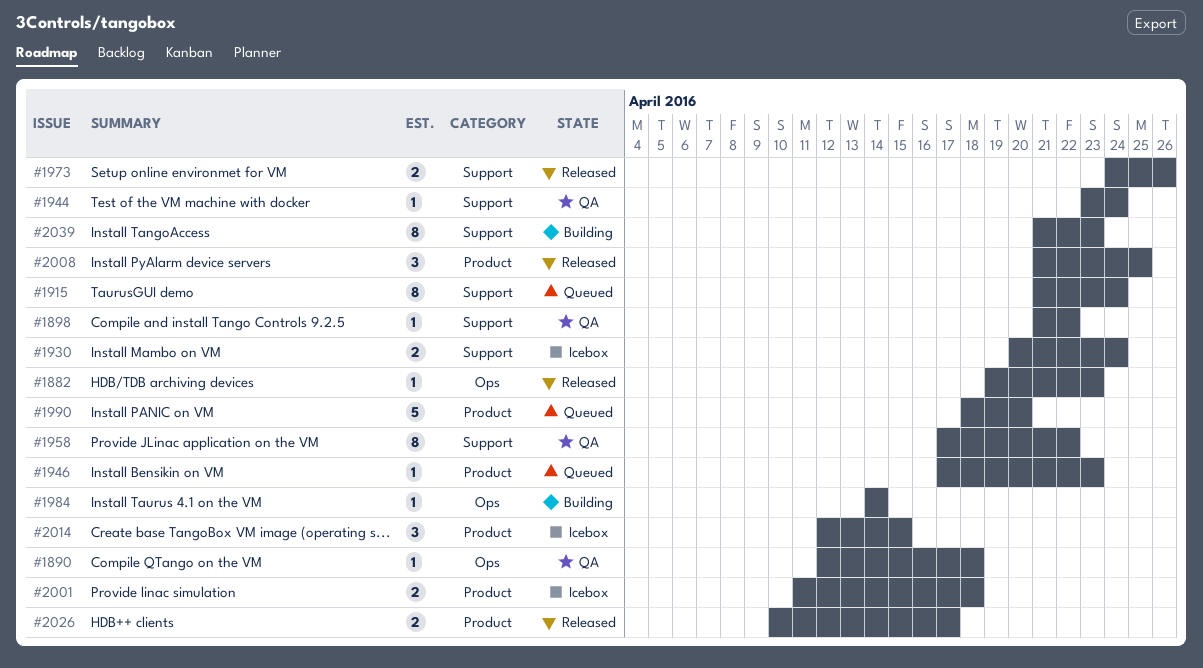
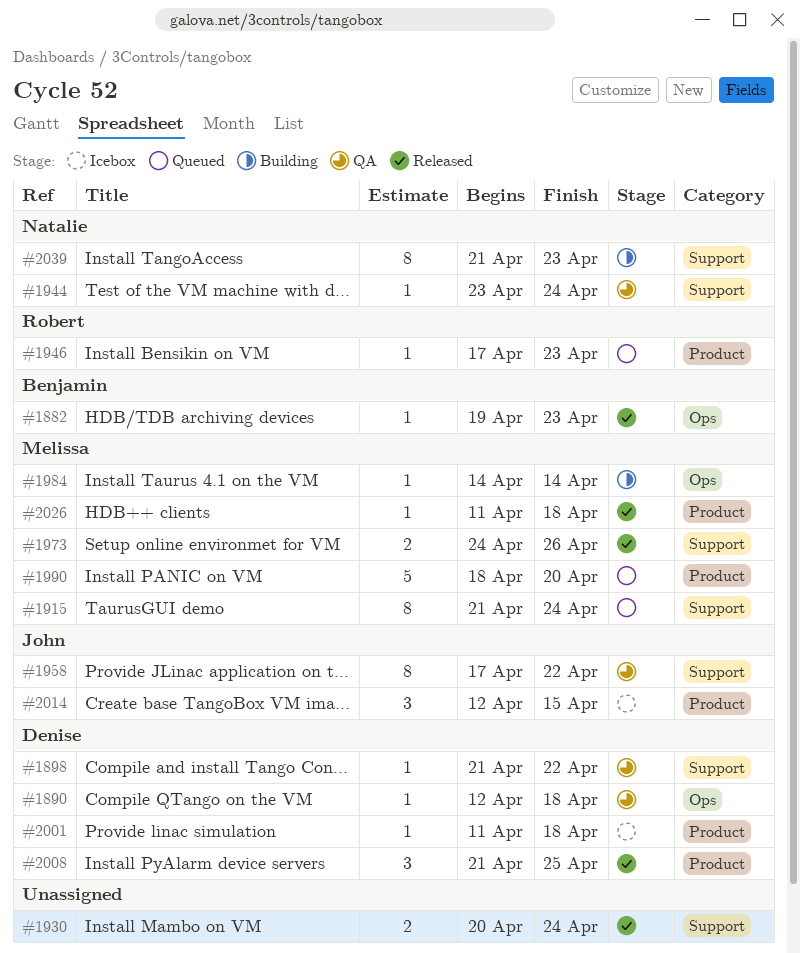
#1930, status: Icebox -> Released
#2001, estimate: 2 -> 1
#2026, estimate: 2 -> 1
#2026, start: Apr 10 -> Apr 11
#2026, due: Apr 17 -> Apr 18

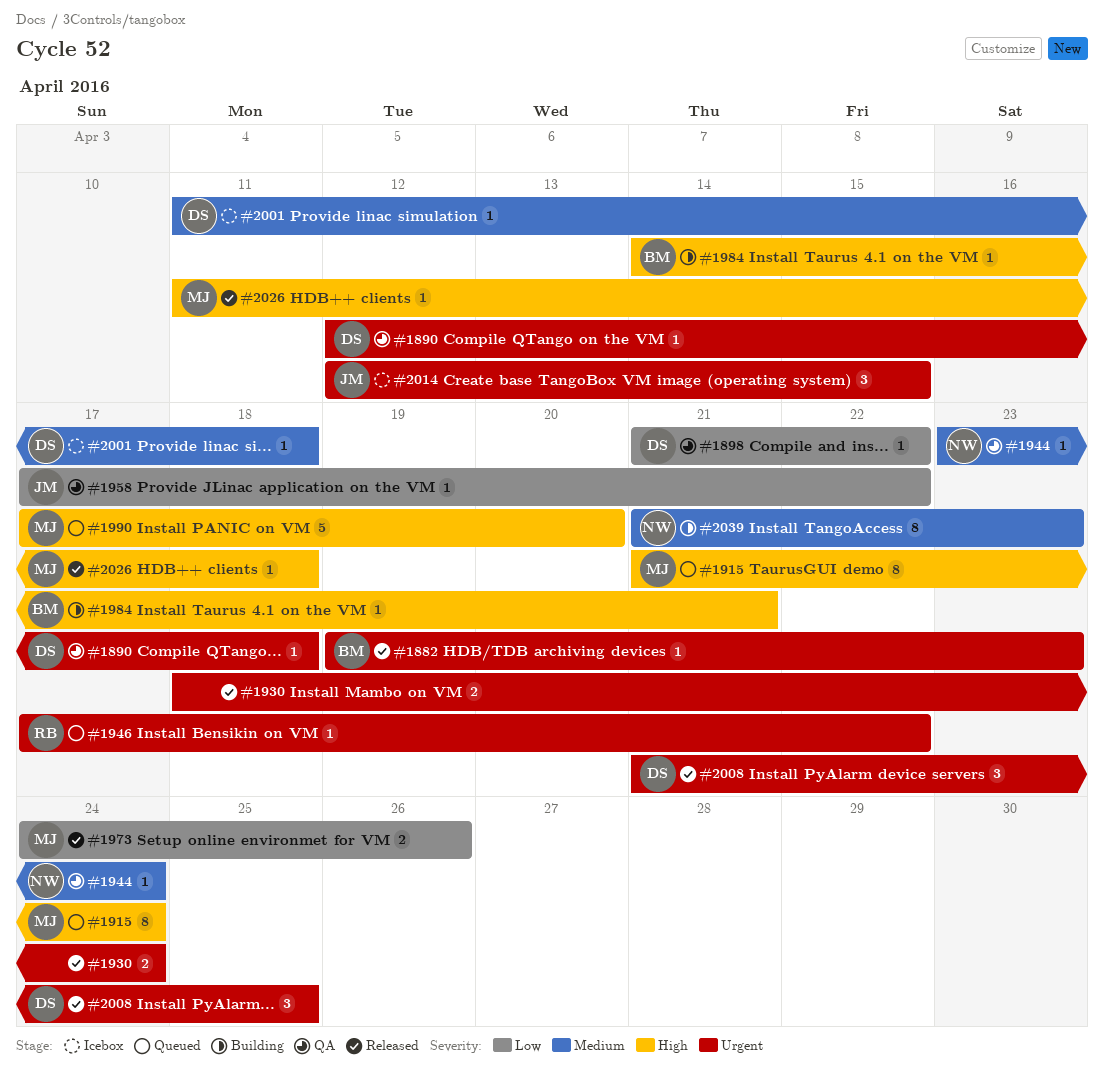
#1930, start: Apr 20 -> Apr 18
#1946, due: Apr 23 -> Apr 22
#1958, estimate: 8 -> 1
#1984, owner: Melissa -> Benjamin
#1984, due: Apr 14 -> Apr 21
#1990, start: Apr 18 -> Apr 17

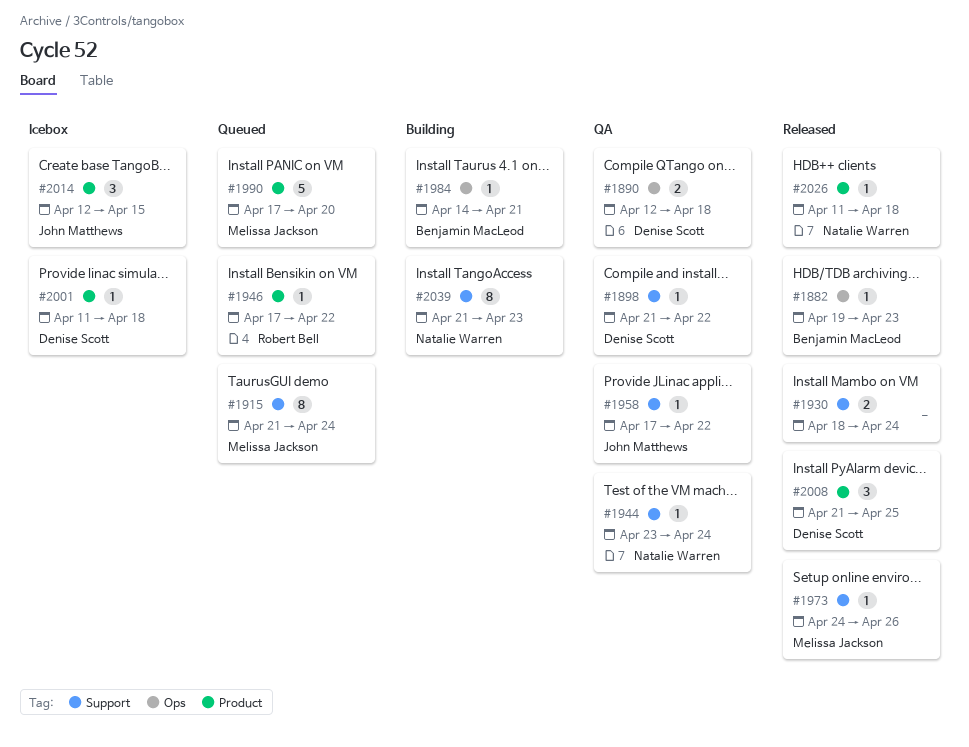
#1890, estimate: 1 -> 2
#1973, estimate: 2 -> 1
#2026, owner: Melissa Jackson -> Natalie Warren

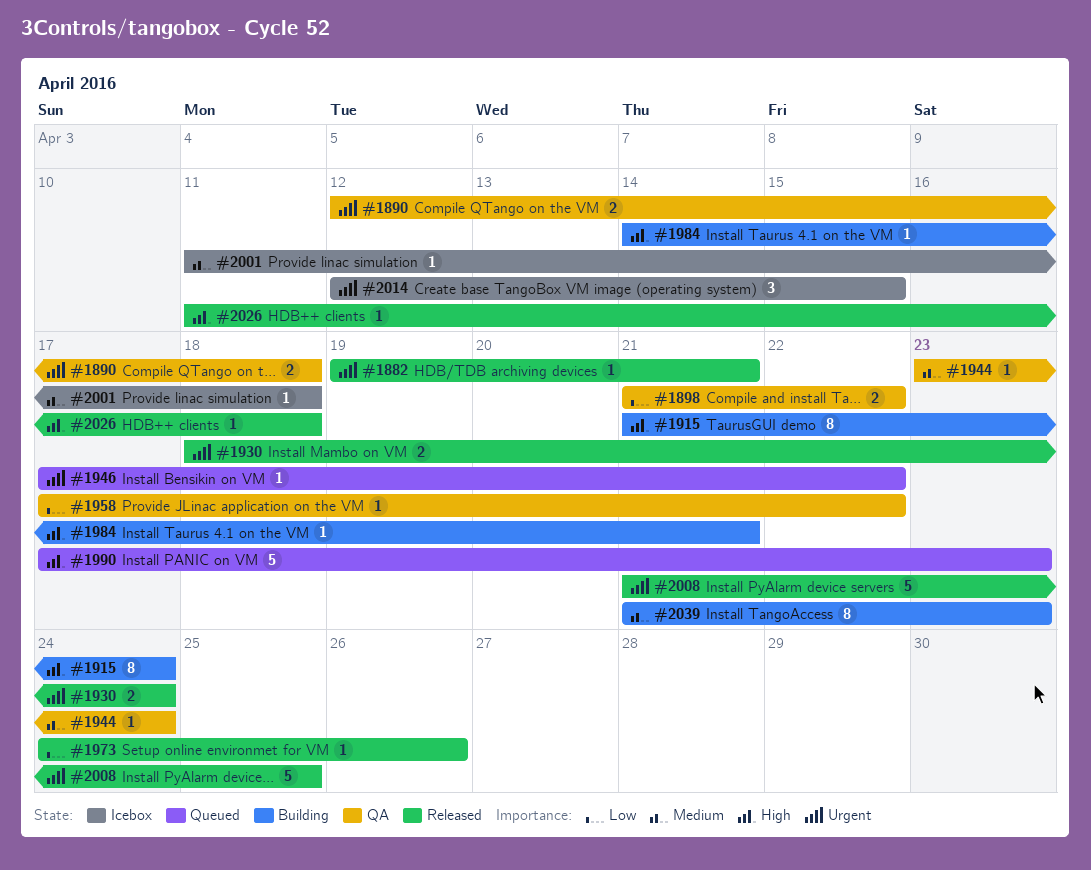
#1882, due: Apr 23 -> Apr 21
#1898, estimate: 1 -> 2
#1915, status: Queued -> Building
#1990, due: Apr 20 -> Apr 23
#2008, estimate: 3 -> 5

